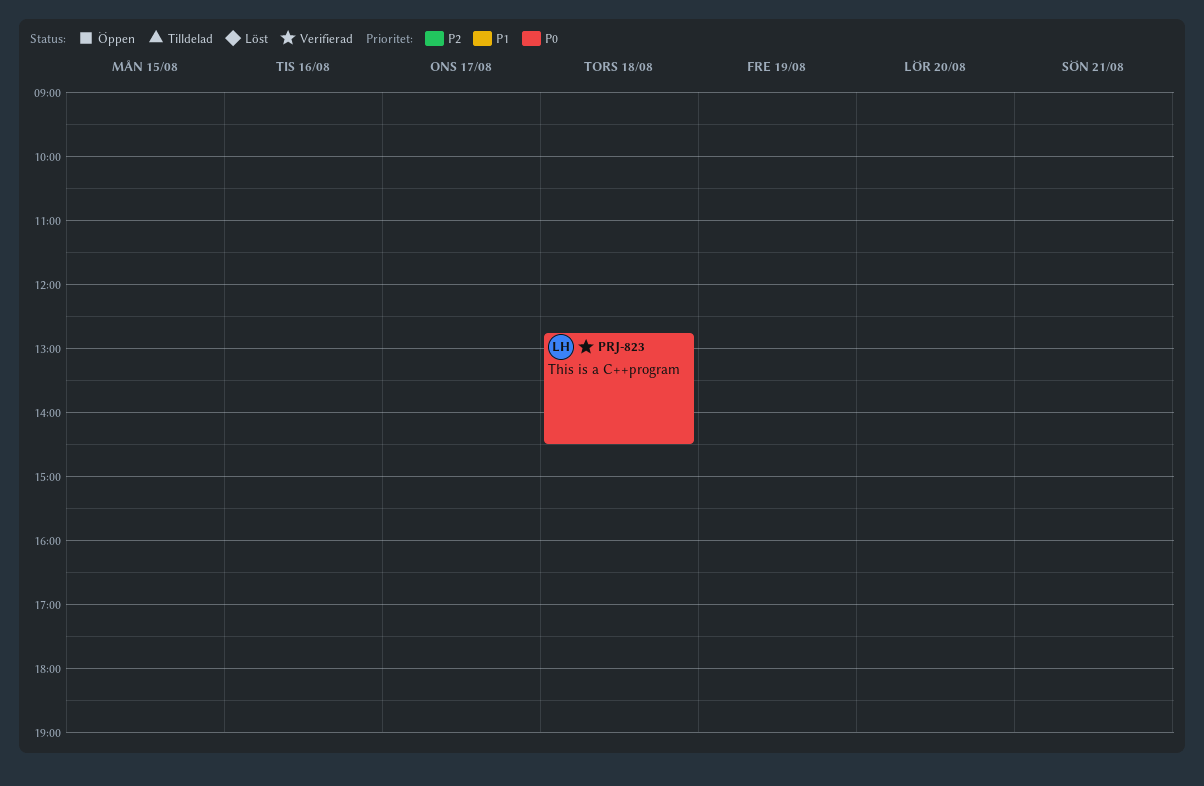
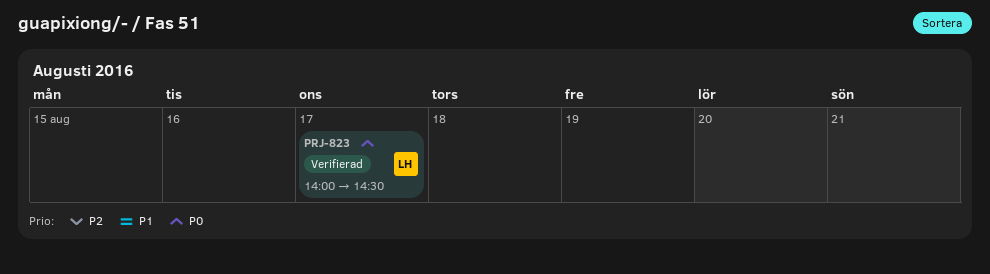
PRJ-823, day: Aug 18 -> Aug 17
PRJ-823, begins: 12:45 -> 14:00

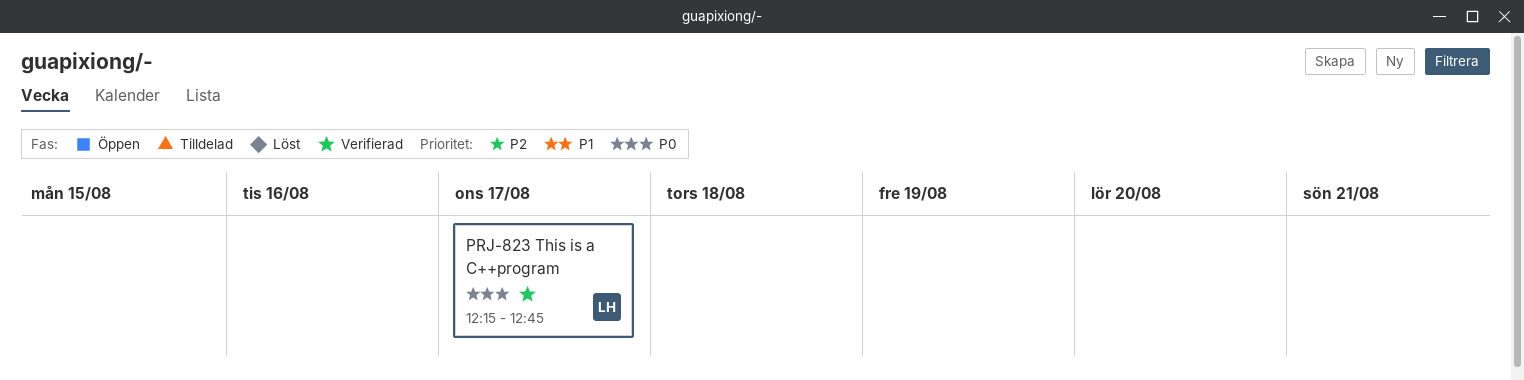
PRJ-823, begins: 14:00 -> 12:15
PRJ-823, ends: 14:30 -> 12:45

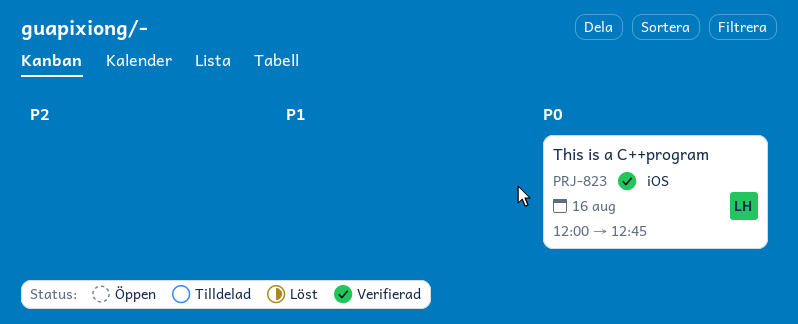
PRJ-823, day: Aug 17 -> Aug 16
PRJ-823, begins: 12:15 -> 12:00

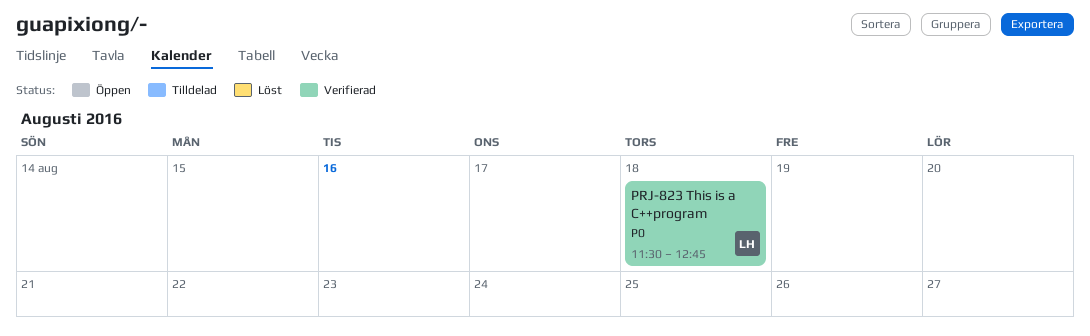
PRJ-823, day: Aug 16 -> Aug 18
PRJ-823, begins: 12:00 -> 11:30

